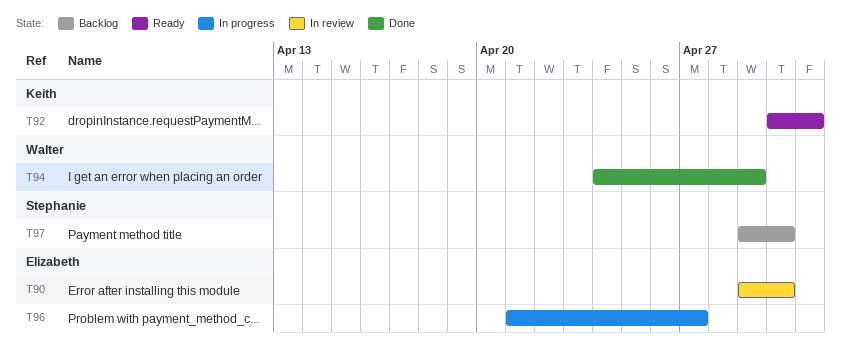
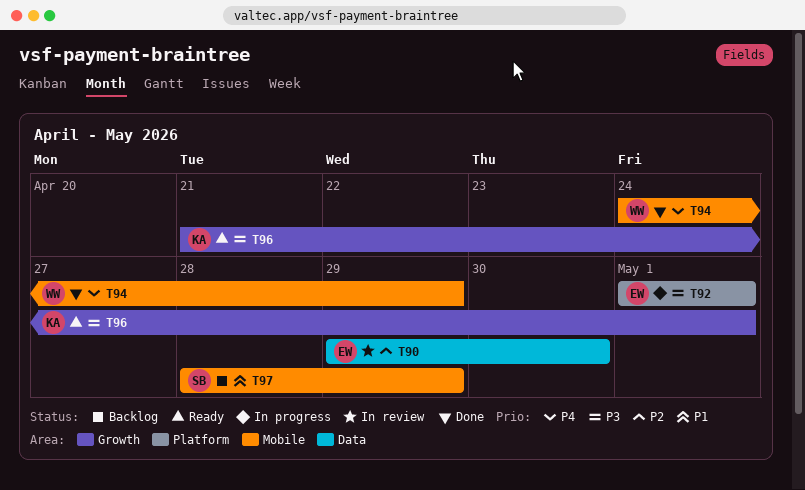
T92, status: Ready -> In progress
T92, owner: Keith -> Elizabeth
T92, start: Apr 30 -> May 1
T96, status: In progress -> Ready
T96, owner: Elizabeth -> Keith
T96, due: Apr 27 -> May 1
T97, start: Apr 29 -> Apr 28
T97, due: Apr 30 -> Apr 29

